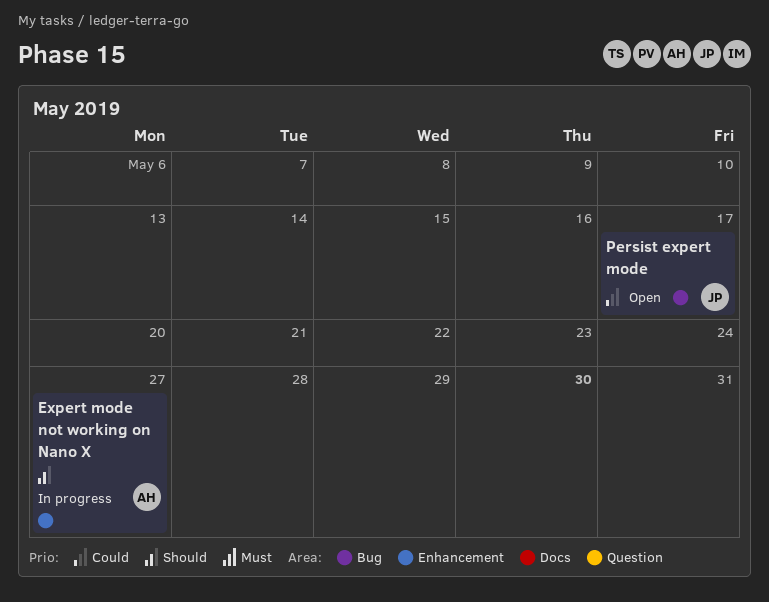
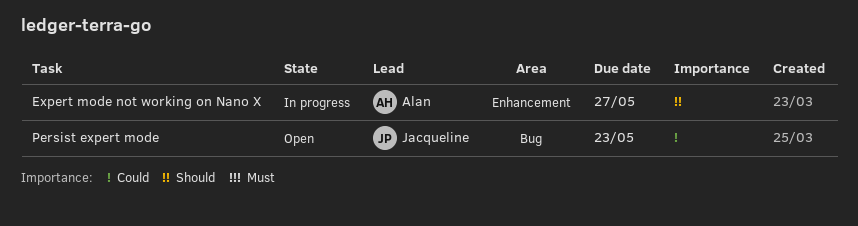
Persist expert mode, due: May 17 -> May 23

